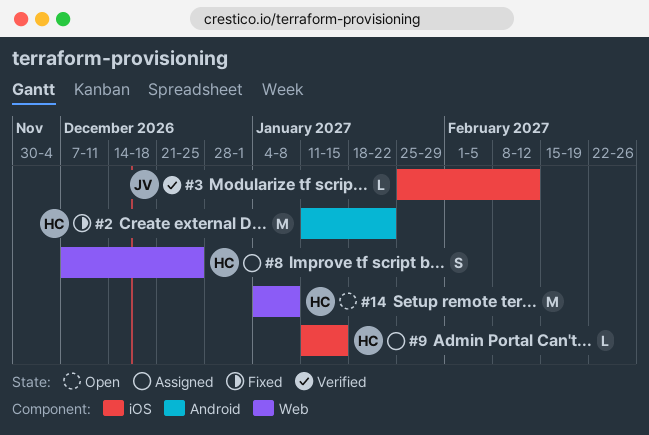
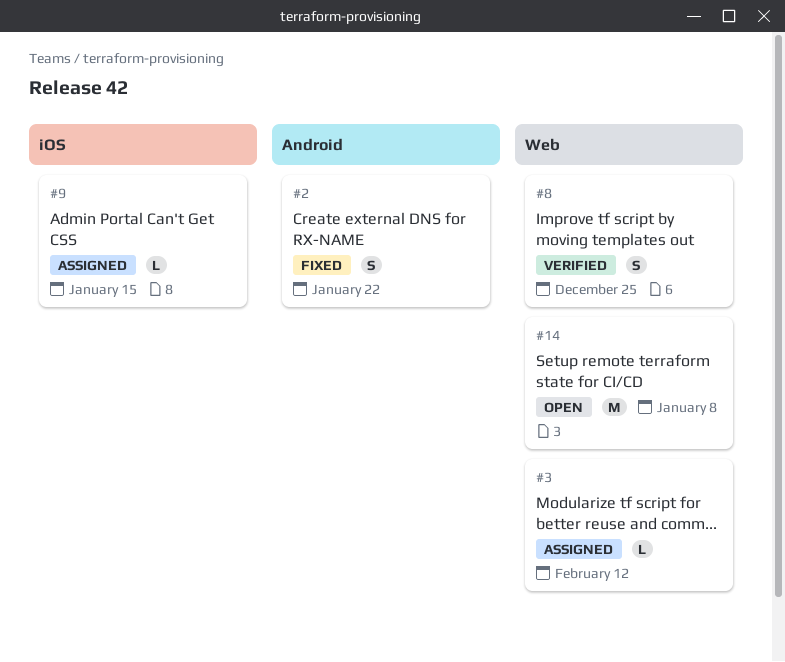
#2, estimate: M -> S
#3, status: Verified -> Assigned
#3, label: iOS -> Web
#8, status: Assigned -> Verified

